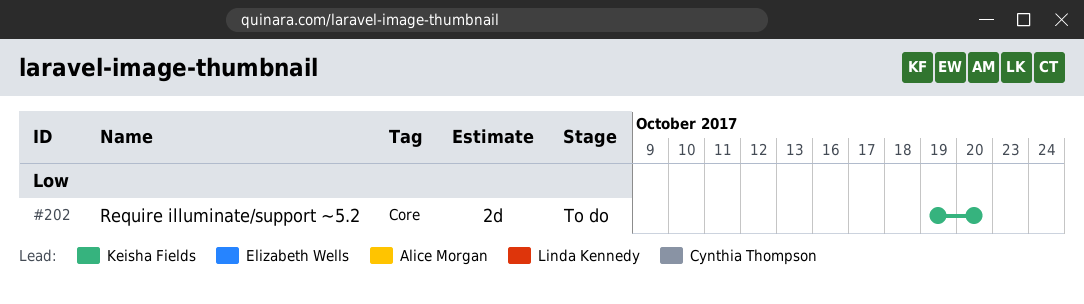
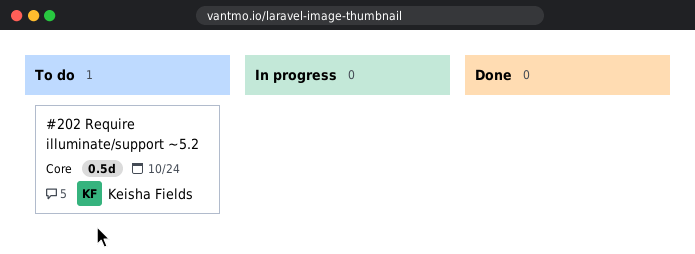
#202, estimate: 2d -> 0.5d
#202, due: Oct 20 -> Oct 24

